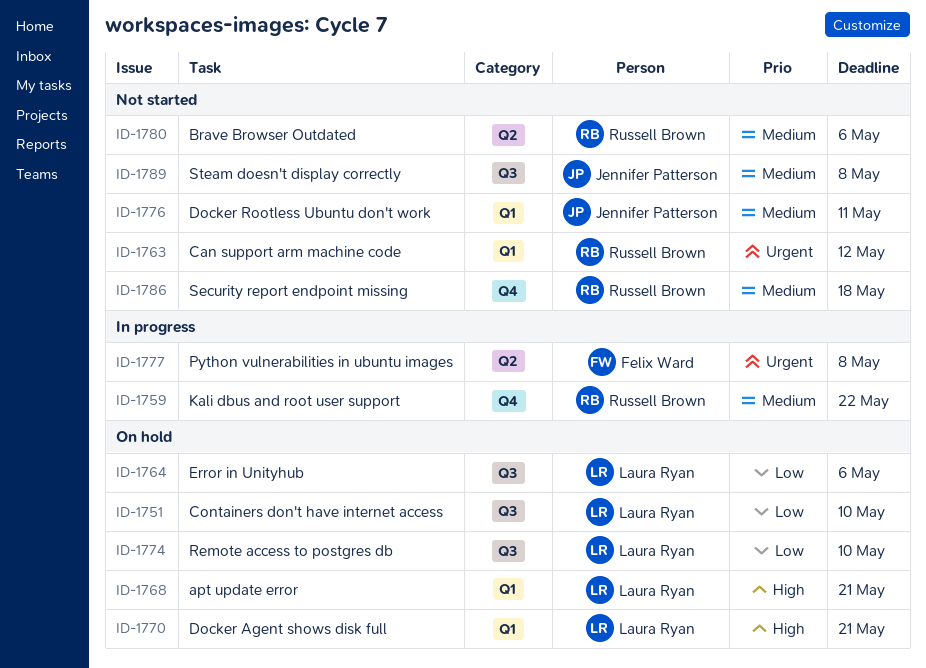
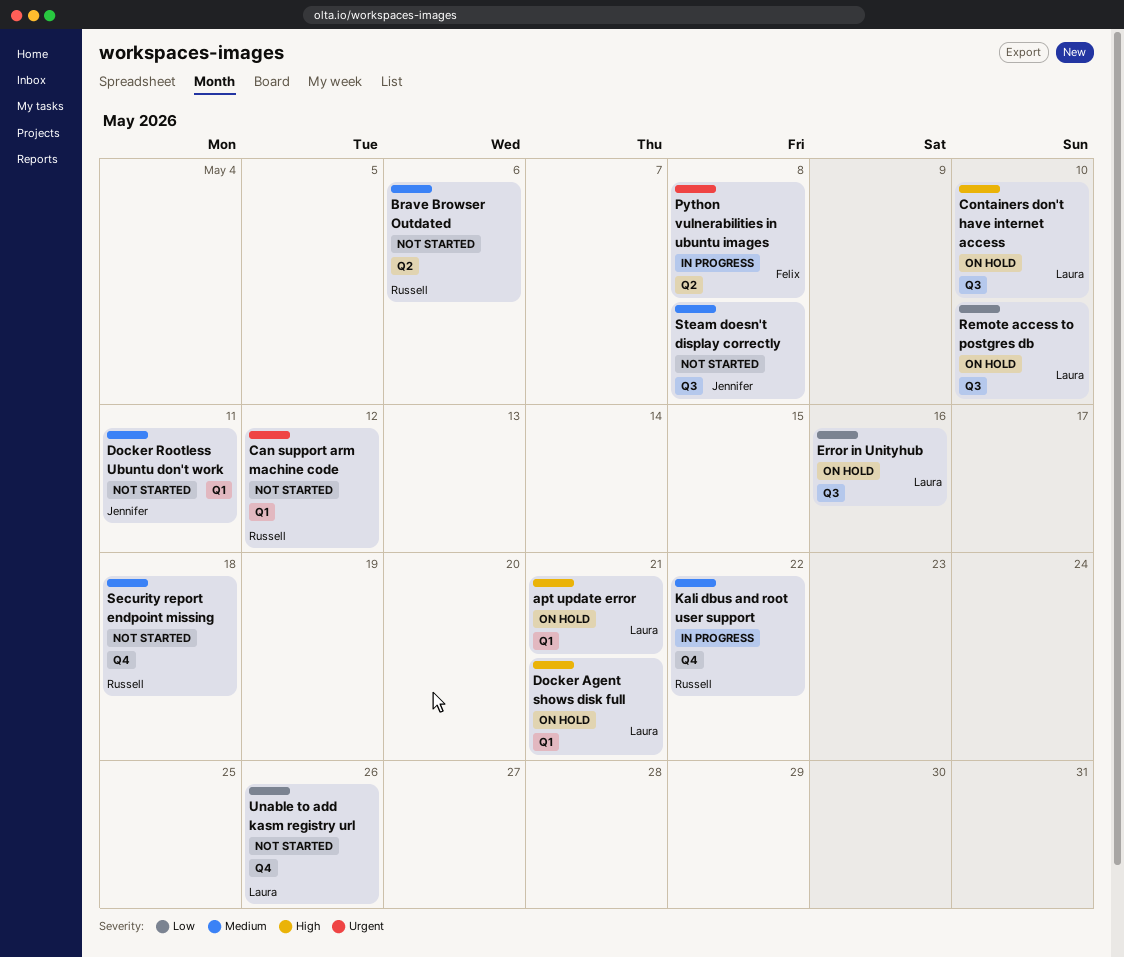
Containers don't have internet access, priority: Low -> High
Error in Unityhub, due: May 6 -> May 16
Unable to add kasm registry url: none -> present

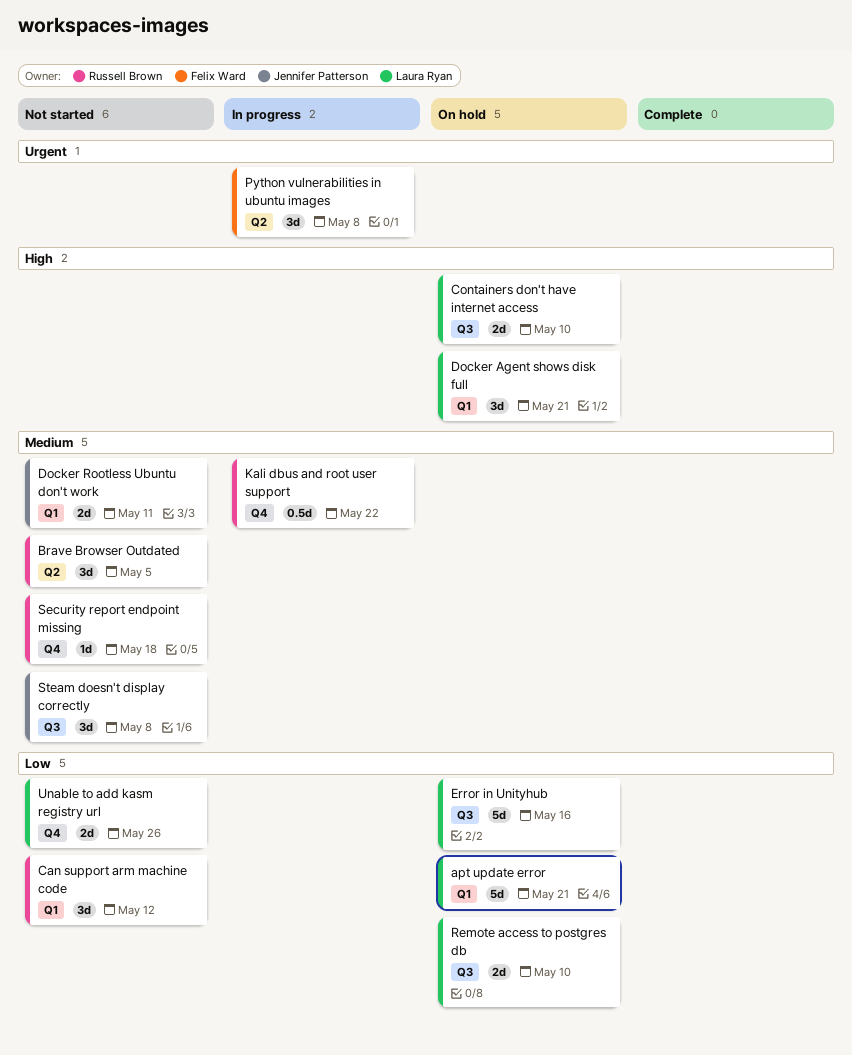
apt update error, priority: High -> Low
Brave Browser Outdated, due: May 6 -> May 5
Can support arm machine code, priority: Urgent -> Low

